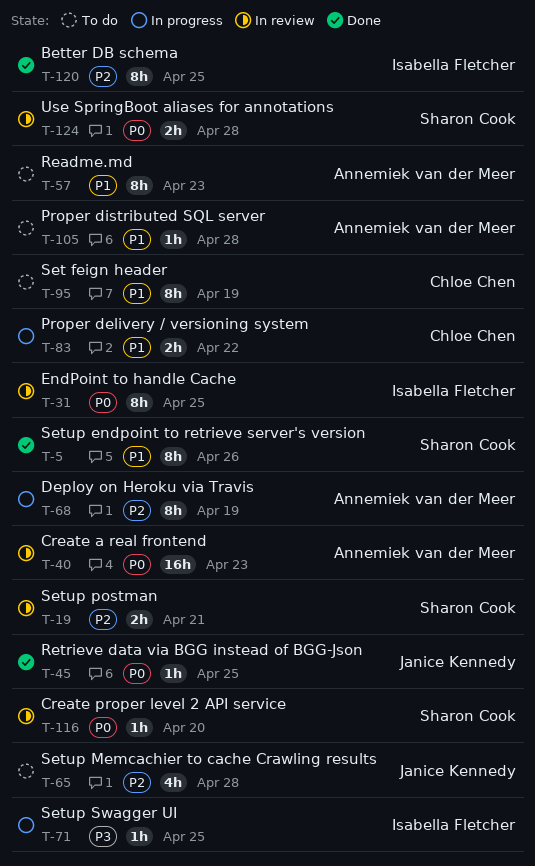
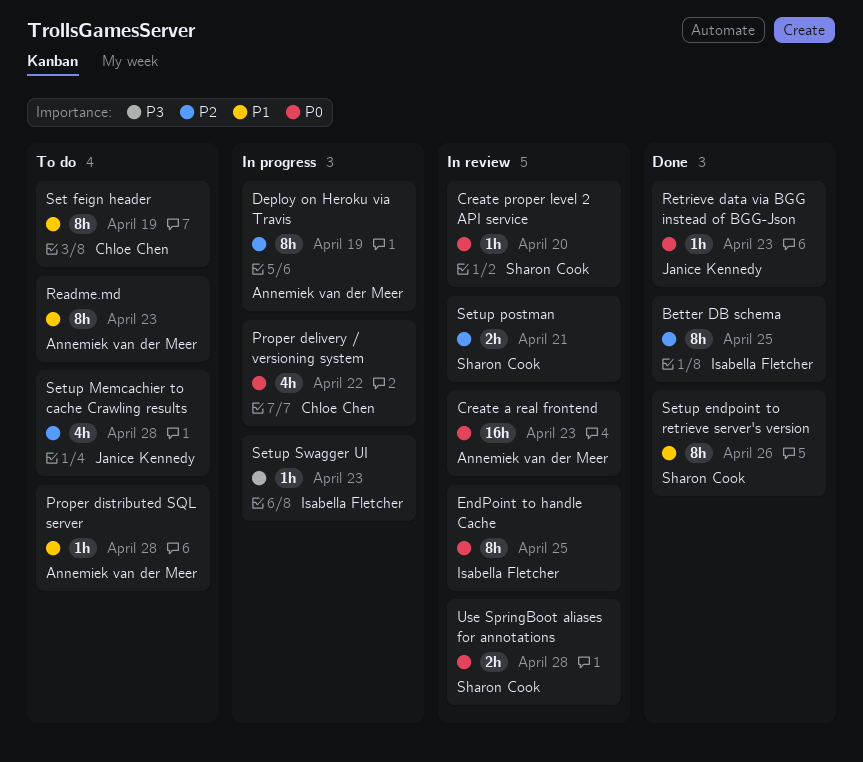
Proper delivery / versioning system, priority: P1 -> P0
Proper delivery / versioning system, estimate: 2h -> 4h
Retrieve data via BGG instead of BGG-Json, due: Apr 25 -> Apr 23
Setup Swagger UI, due: Apr 25 -> Apr 23

